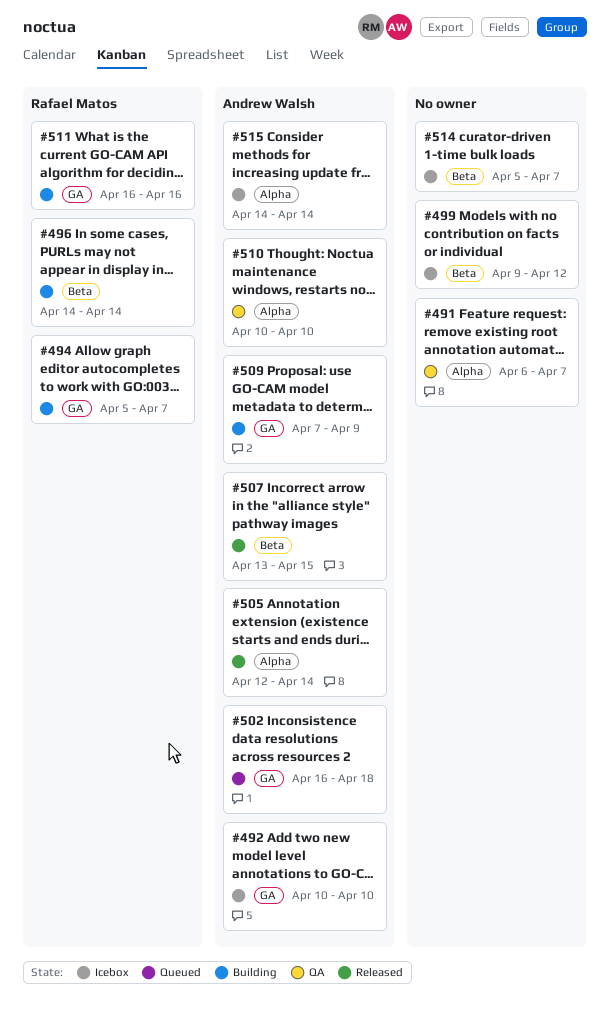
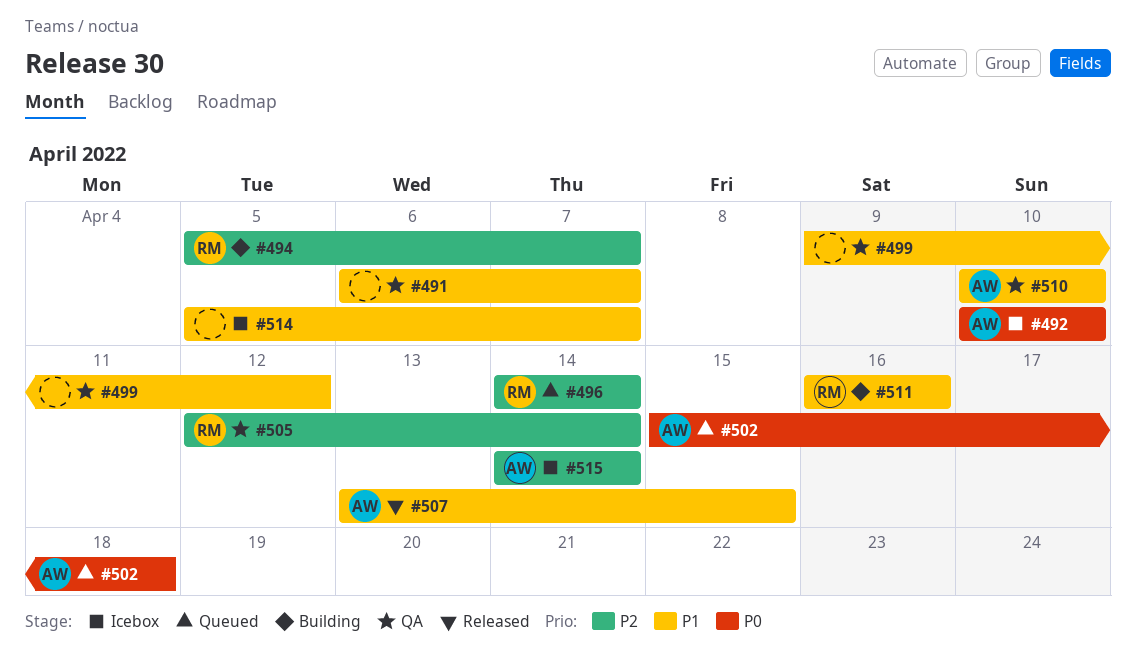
#496, status: Building -> Queued
#499, status: Icebox -> QA
#502, start: Apr 16 -> Apr 15
#505, status: Released -> QA
#505, owner: Andrew Walsh -> Rafael Matos
#509: present -> none

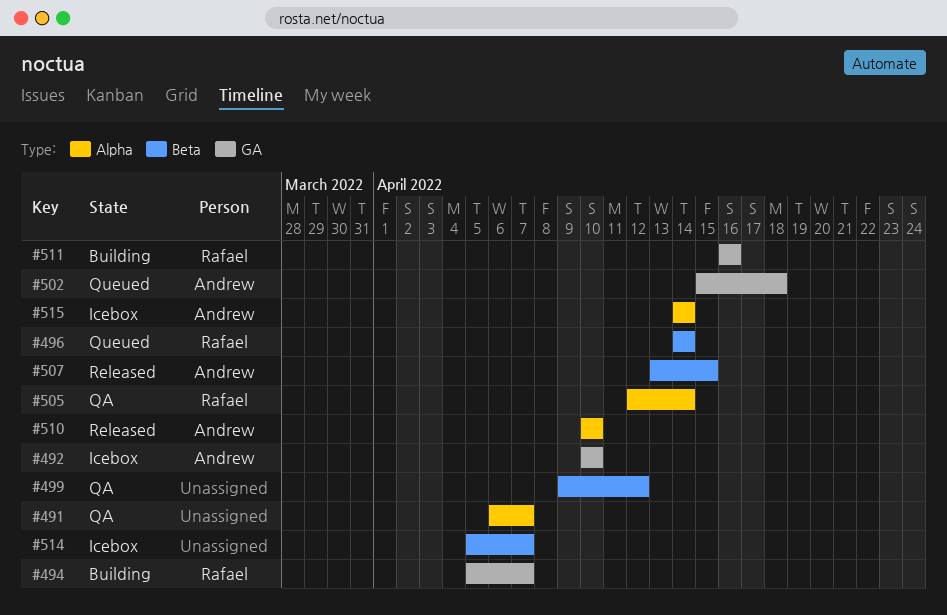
#510, status: QA -> Released

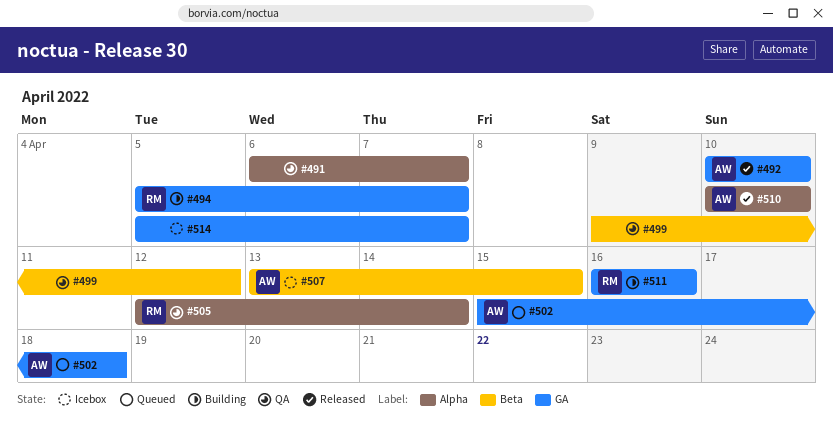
#492, status: Icebox -> Released
#496: present -> none
#507, status: Released -> Icebox
#514, label: Beta -> GA
#515: present -> none

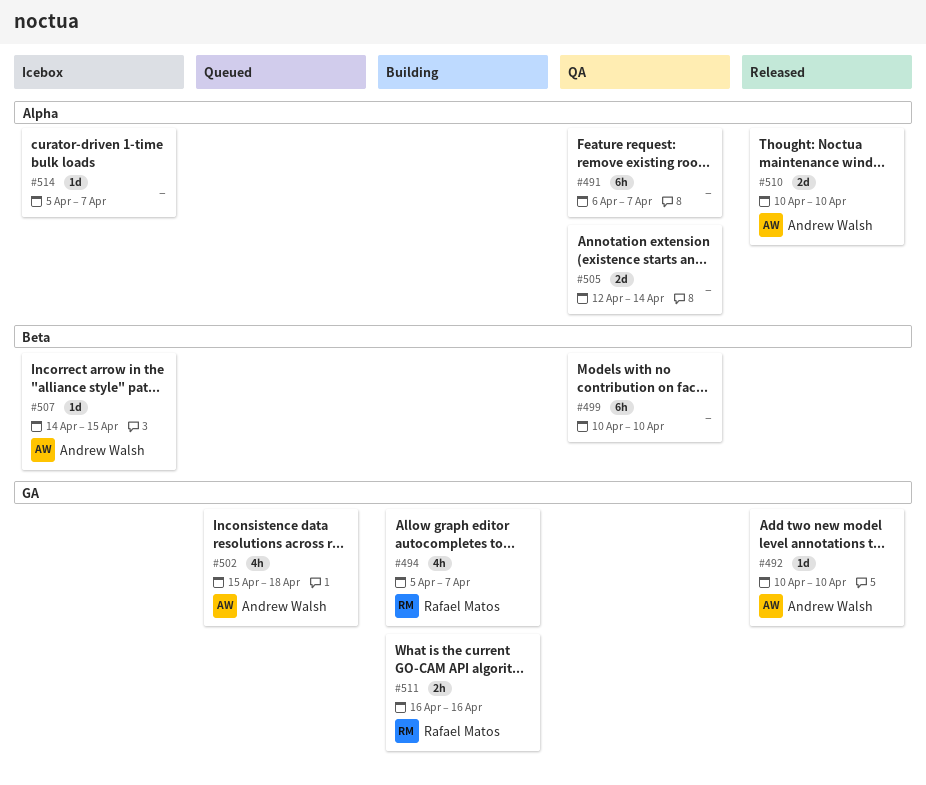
#499, start: Apr 9 -> Apr 10
#499, due: Apr 12 -> Apr 10
#505, owner: Rafael Matos -> none
#507, start: Apr 13 -> Apr 14
#514, label: GA -> Alpha

